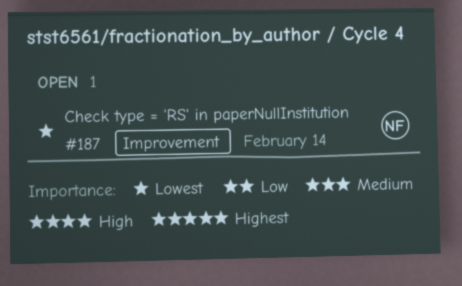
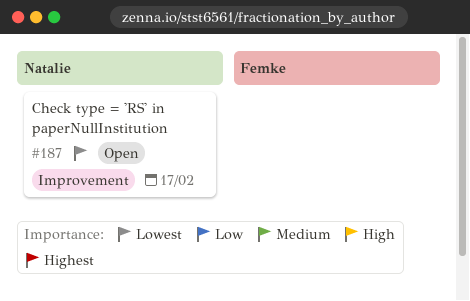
#187, due: Feb 14 -> Feb 17

